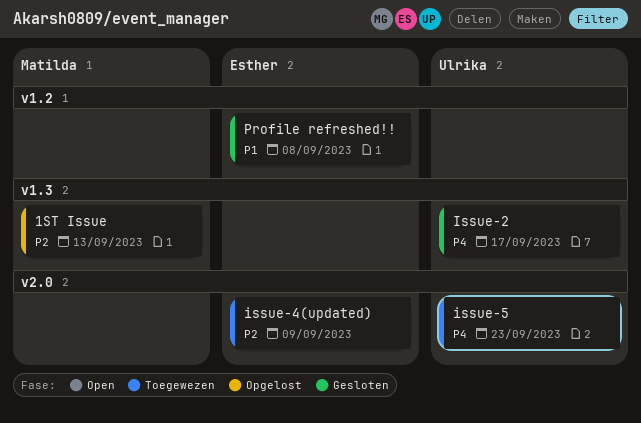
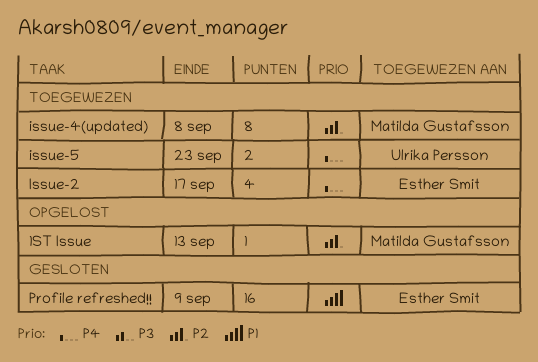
Issue-2, status: Gesloten -> Toegewezen
Issue-2, owner: Ulrika Persson -> Esther Smit
issue-4(updated), owner: Esther Smit -> Matilda Gustafsson
issue-4(updated), due: Sep 9 -> Sep 8
Profile refreshed!!, due: Sep 8 -> Sep 9

